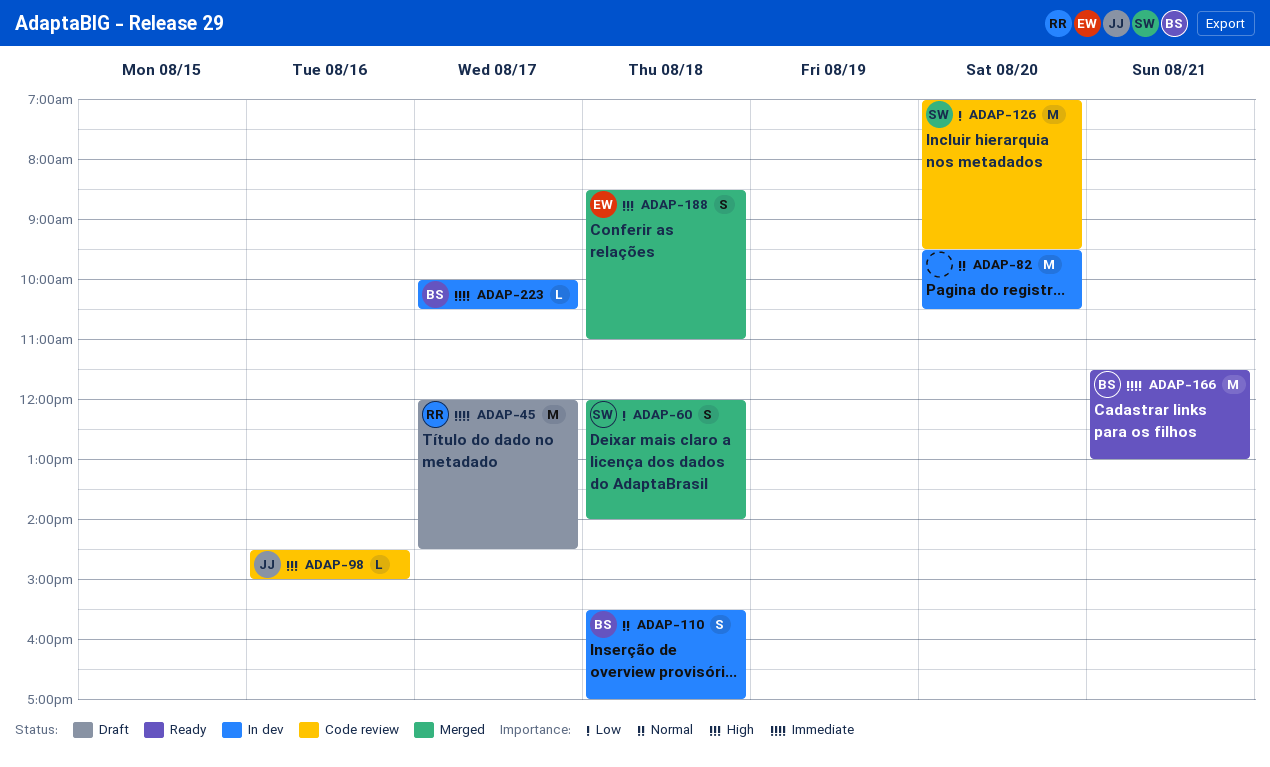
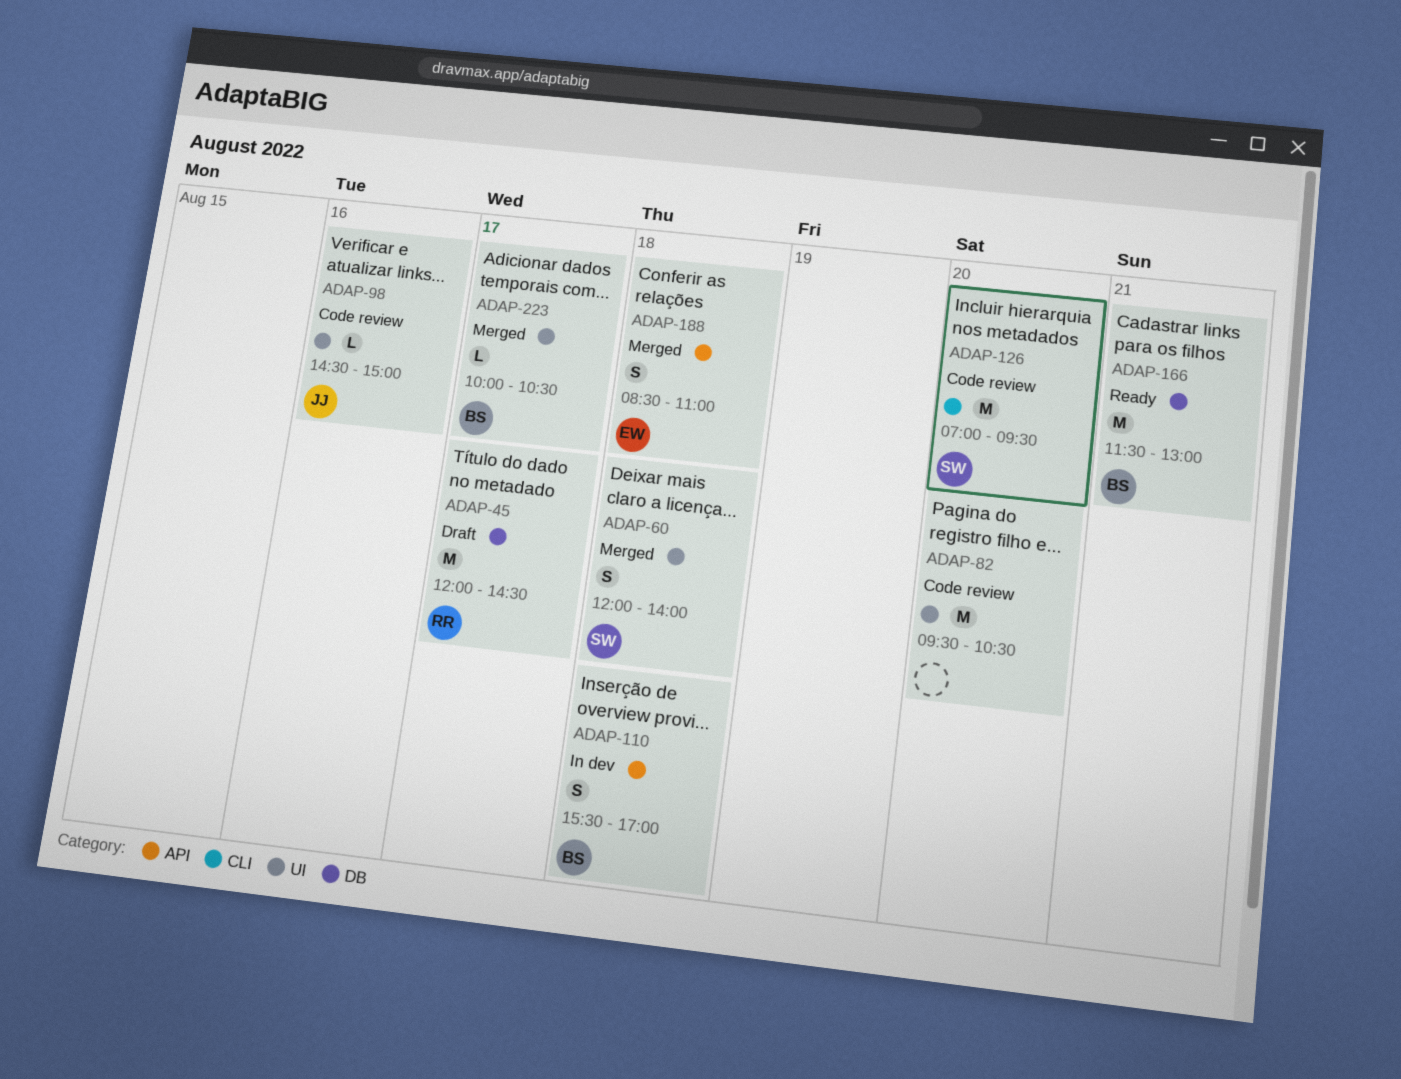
ADAP-82, status: In dev -> Code review
ADAP-223, status: In dev -> Merged

